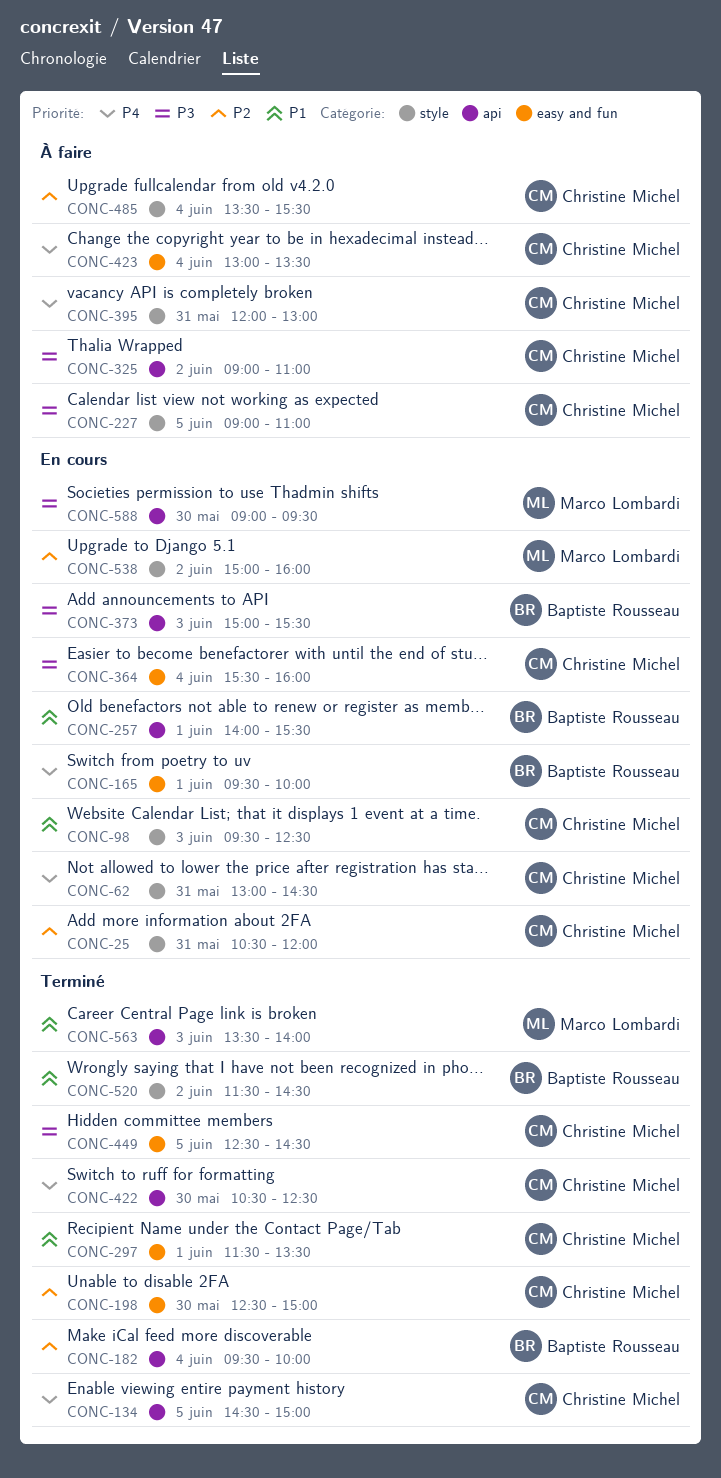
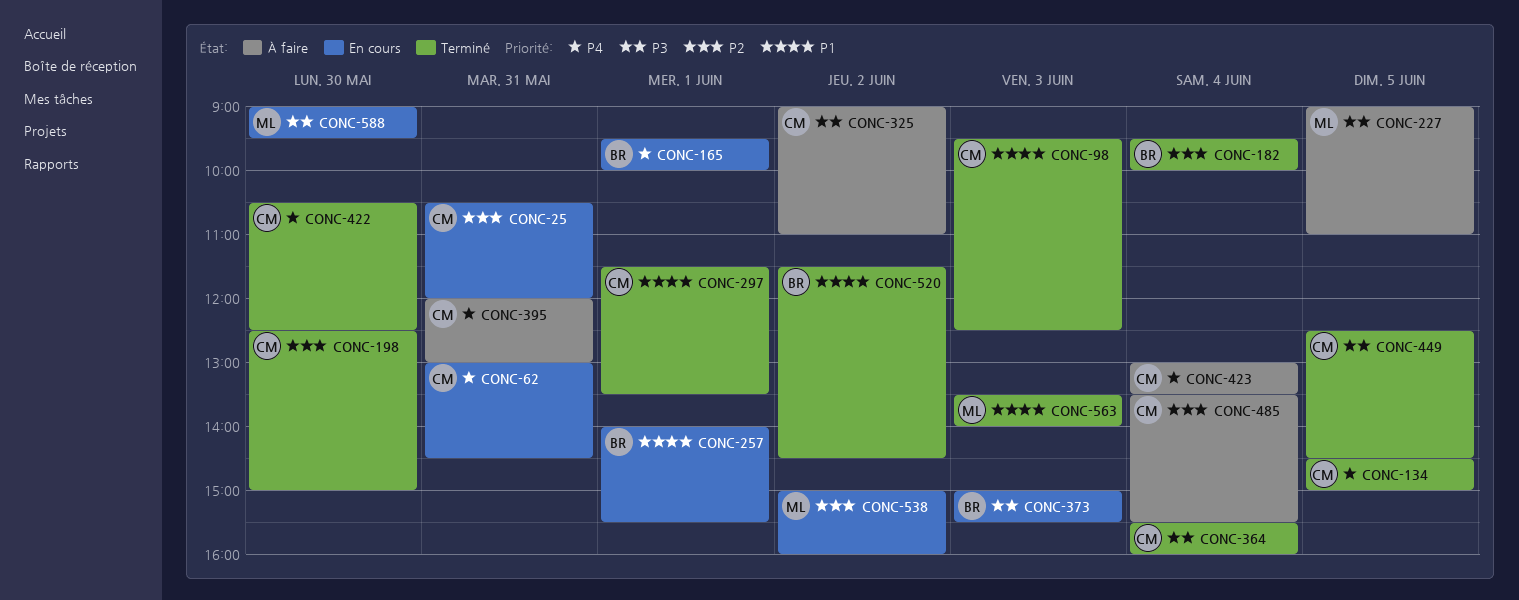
CONC-98, status: En cours -> Terminé
CONC-227, owner: Christine Michel -> Marco Lombardi
CONC-364, status: En cours -> Terminé

